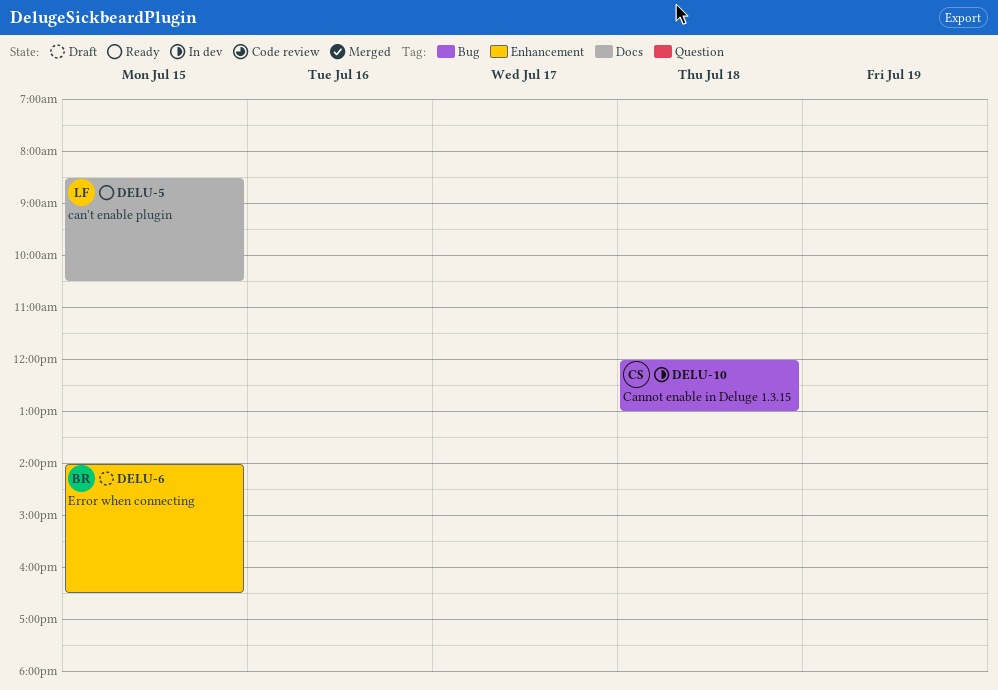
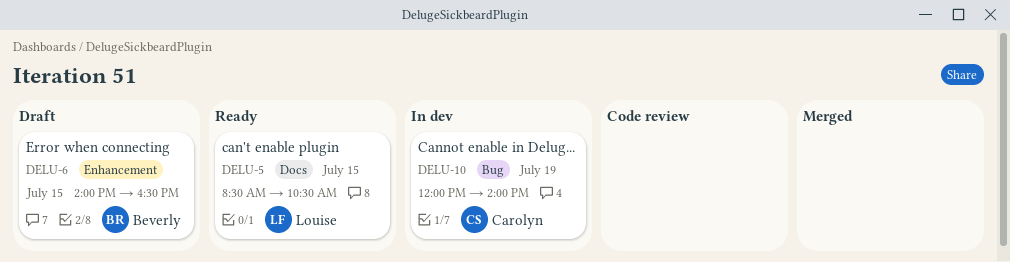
DELU-10, day: Jul 18 -> Jul 19
DELU-10, ends: 13:00 -> 14:00

